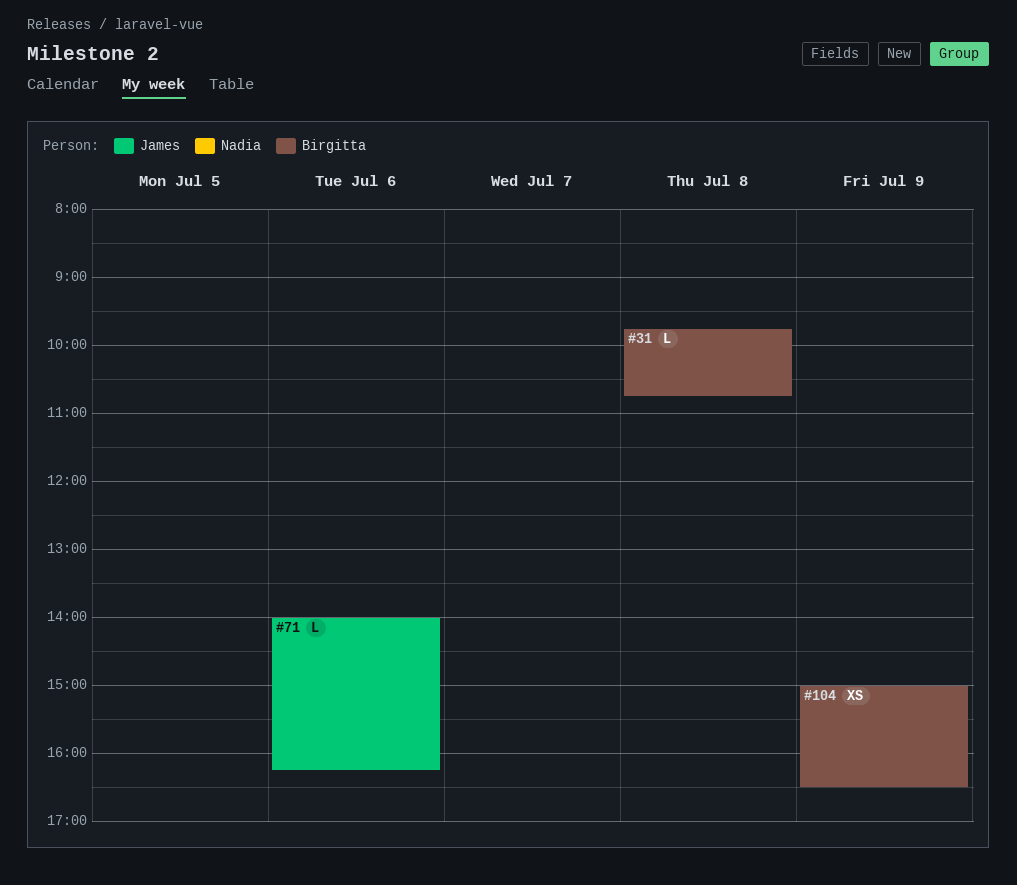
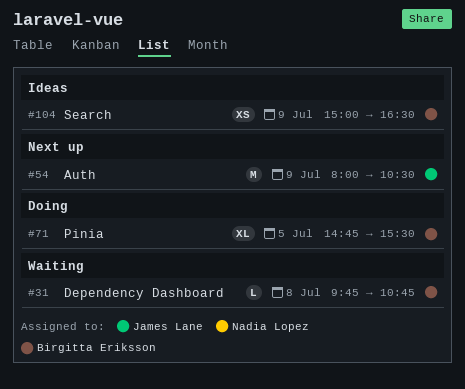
#54: none -> present
#71, owner: James Lane -> Birgitta Eriksson
#71, estimate: L -> XL
#71, day: Jul 6 -> Jul 5
#71, begins: 14:00 -> 14:45
#71, ends: 16:15 -> 15:30

